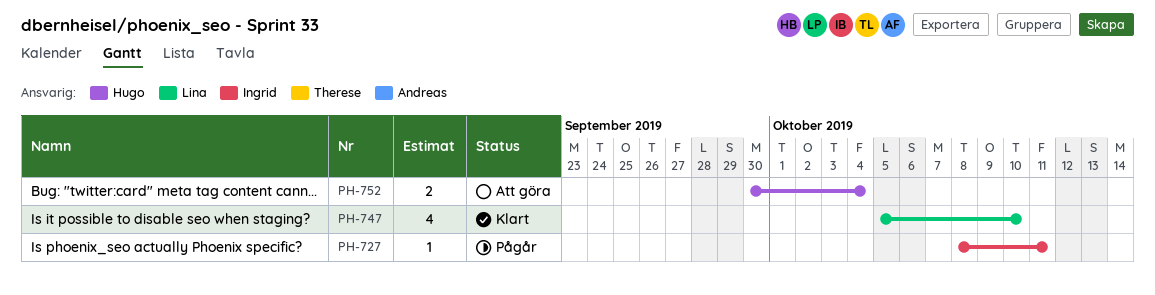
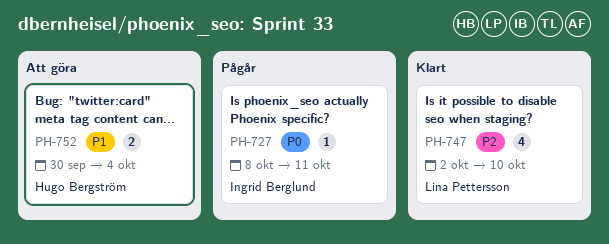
PH-747, start: Oct 5 -> Oct 2

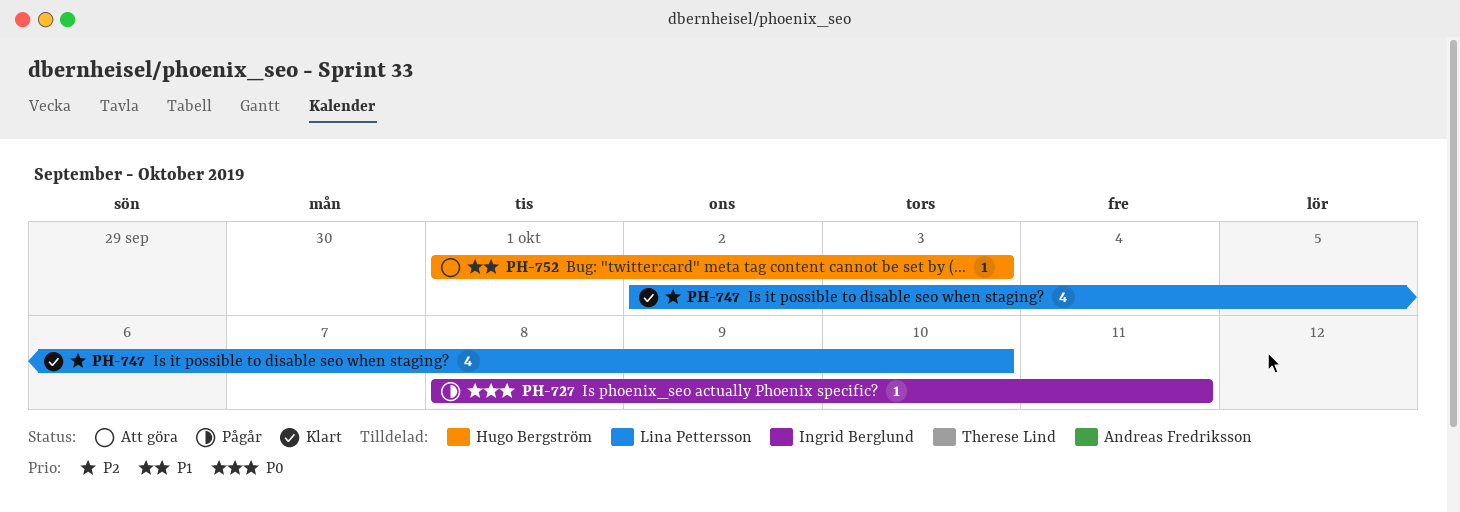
PH-752, estimate: 2 -> 1
PH-752, start: Sep 30 -> Oct 1
PH-752, due: Oct 4 -> Oct 3

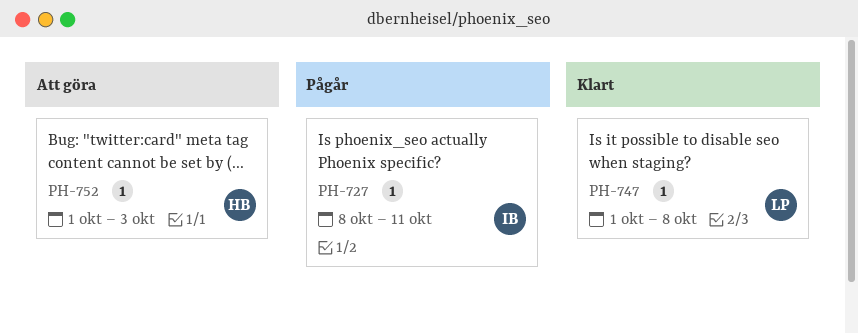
PH-747, estimate: 4 -> 1
PH-747, start: Oct 2 -> Oct 1
PH-747, due: Oct 10 -> Oct 8

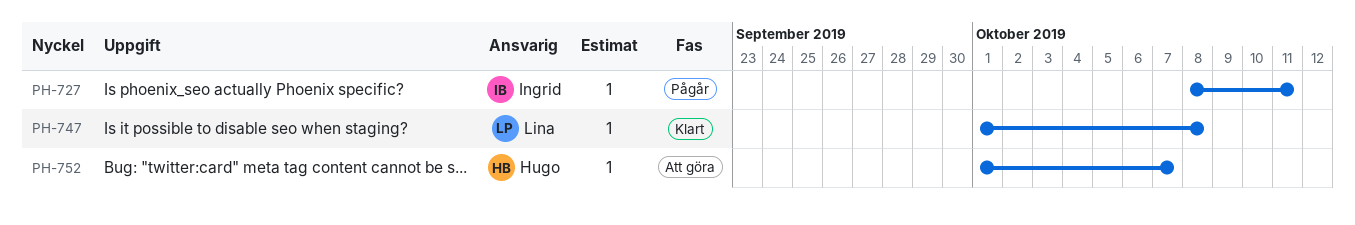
PH-752, due: Oct 3 -> Oct 7

